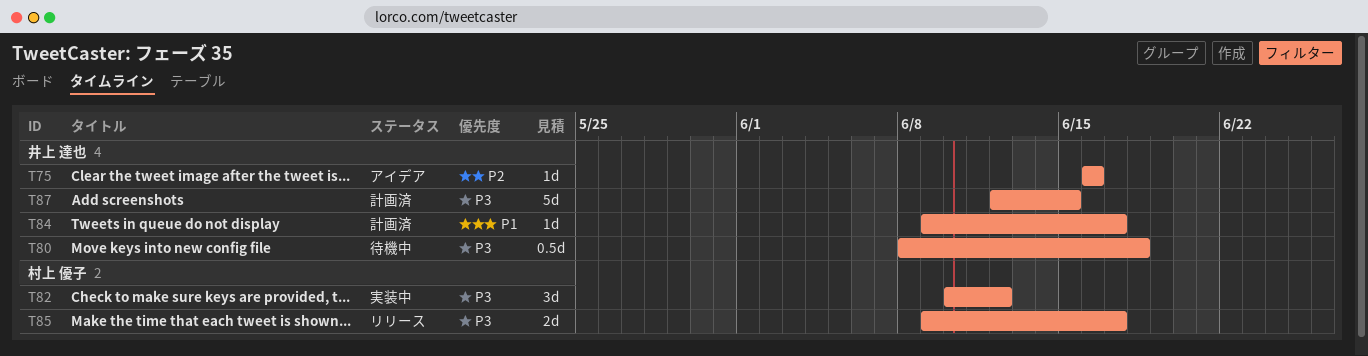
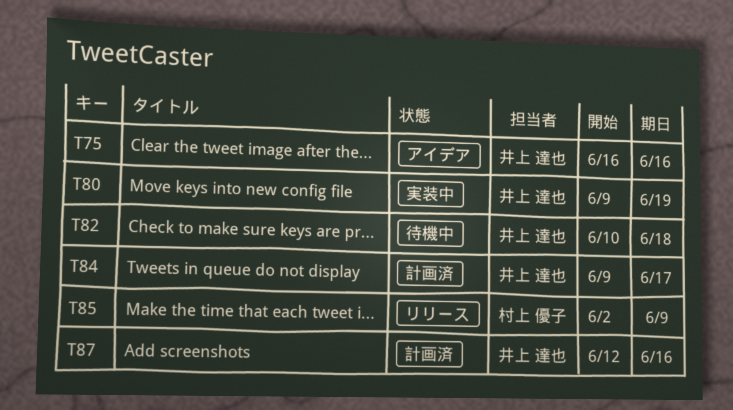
T80, status: 待機中 -> 実装中
T80, start: Jun 8 -> Jun 9
T80, due: Jun 18 -> Jun 19
T82, status: 実装中 -> 待機中
T82, owner: 村上 優子 -> 井上 達也
T82, due: Jun 12 -> Jun 18
T85, start: Jun 9 -> Jun 2
T85, due: Jun 17 -> Jun 9
T87, due: Jun 15 -> Jun 16

